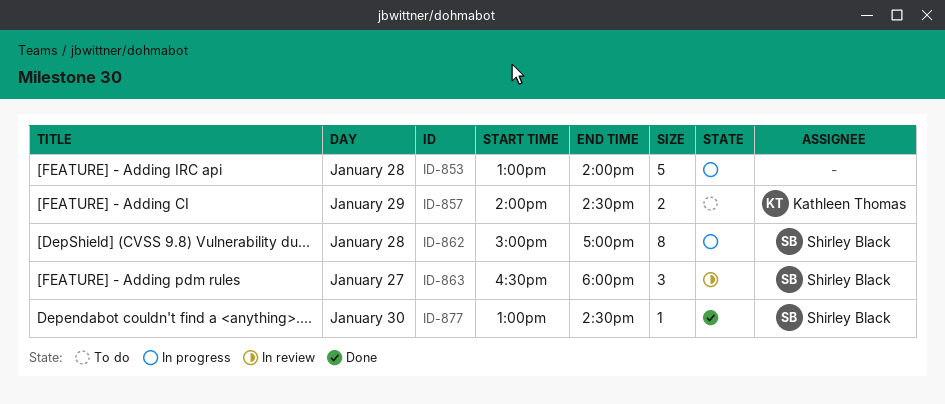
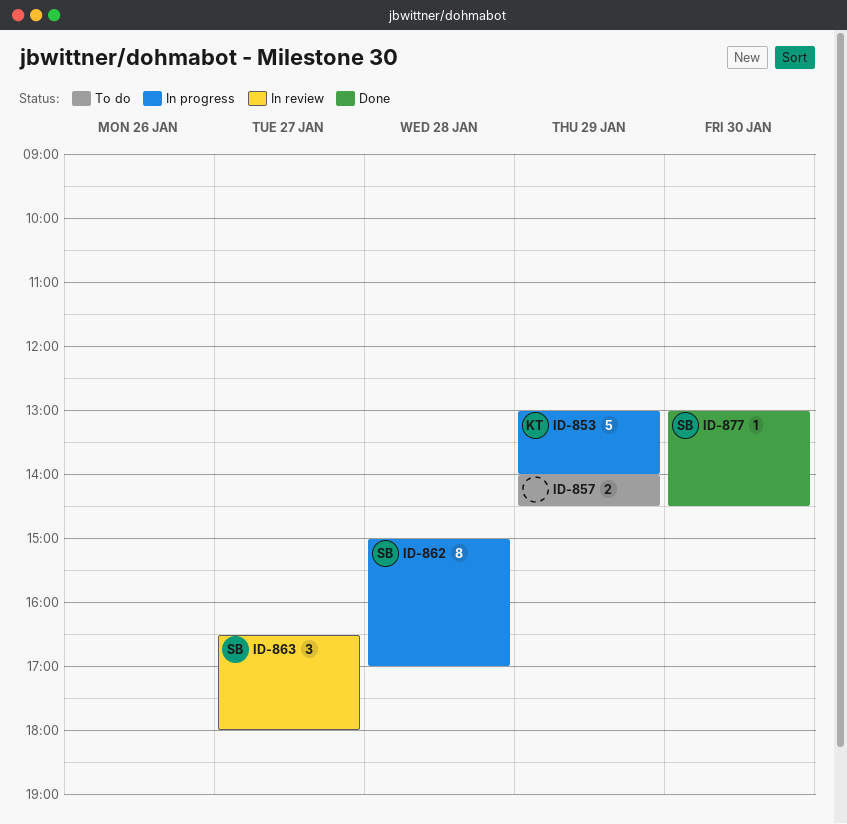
ID-853, owner: none -> Kathleen Thomas
ID-853, day: Jan 28 -> Jan 29
ID-857, owner: Kathleen Thomas -> none

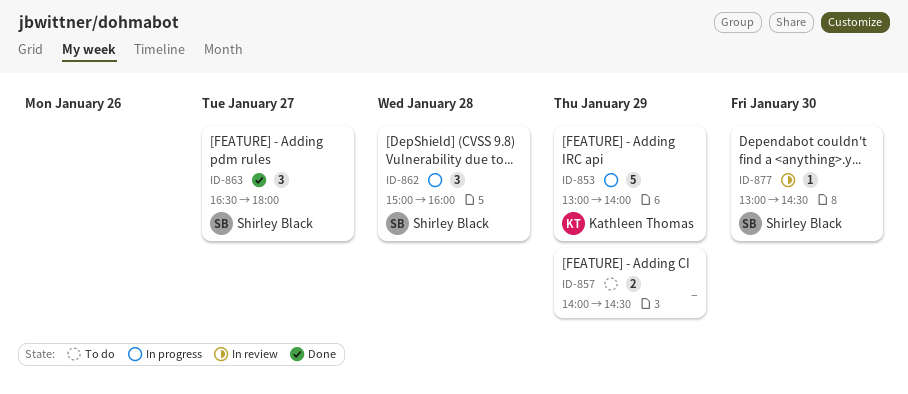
ID-862, estimate: 8 -> 3
ID-862, ends: 17:00 -> 16:00
ID-863, status: In review -> Done
ID-877, status: Done -> In review

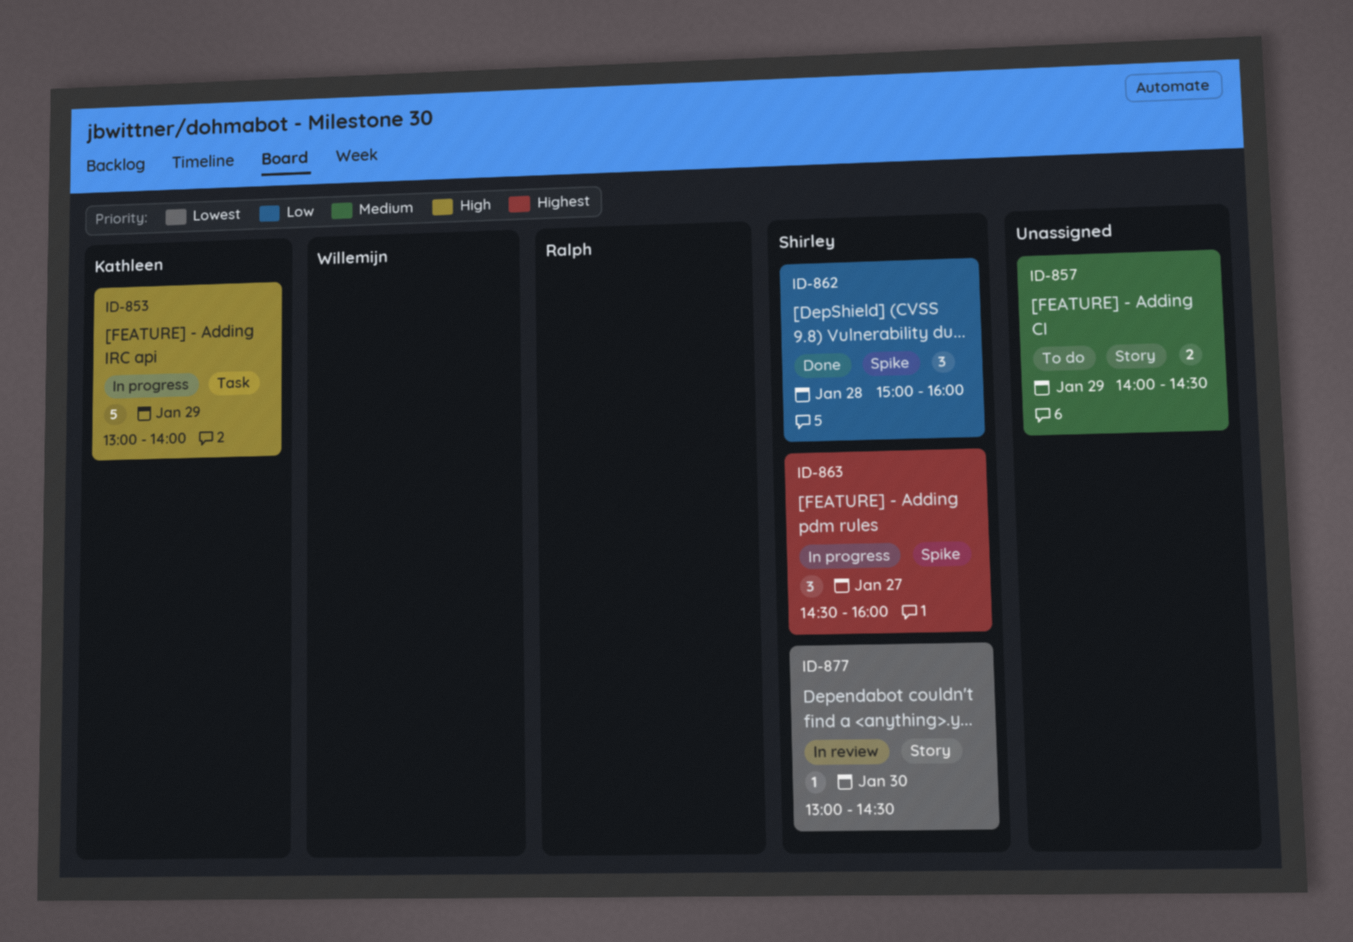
ID-862, status: In progress -> Done
ID-863, status: Done -> In progress
ID-863, begins: 16:30 -> 14:30
ID-863, ends: 18:00 -> 16:00

